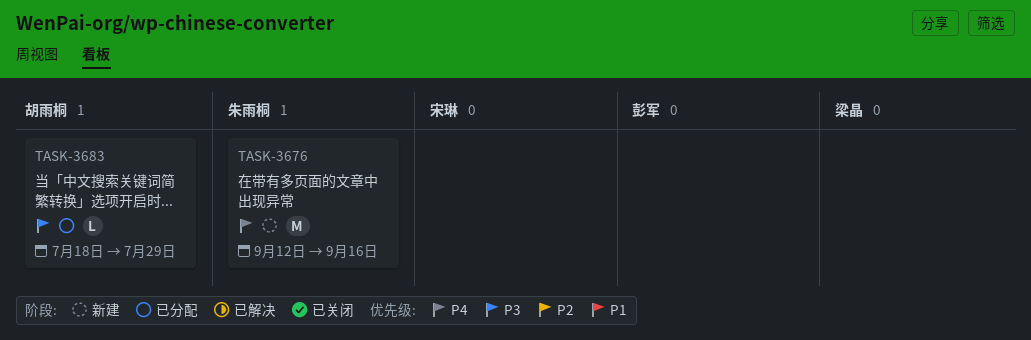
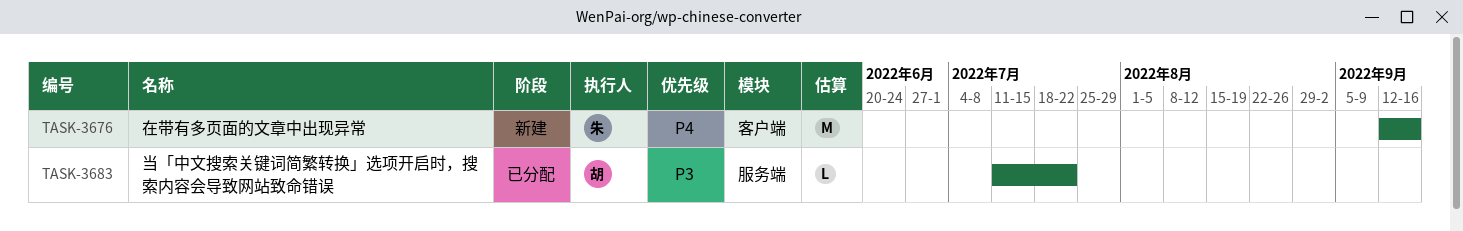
TASK-3683, start: Jul 18 -> Jul 11
TASK-3683, due: Jul 29 -> Jul 22

